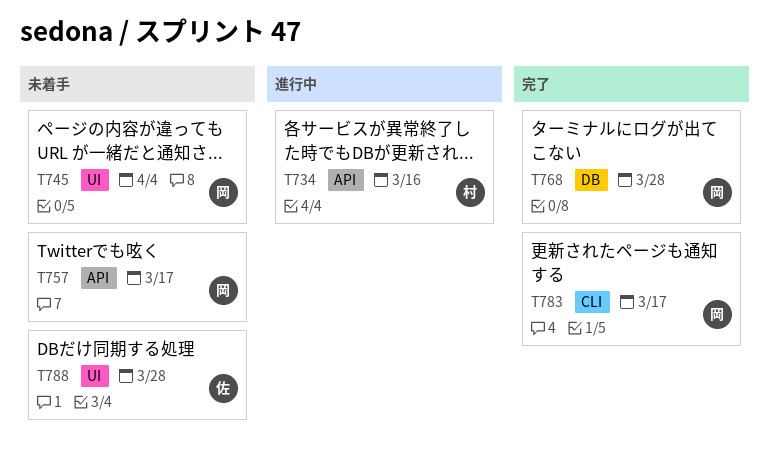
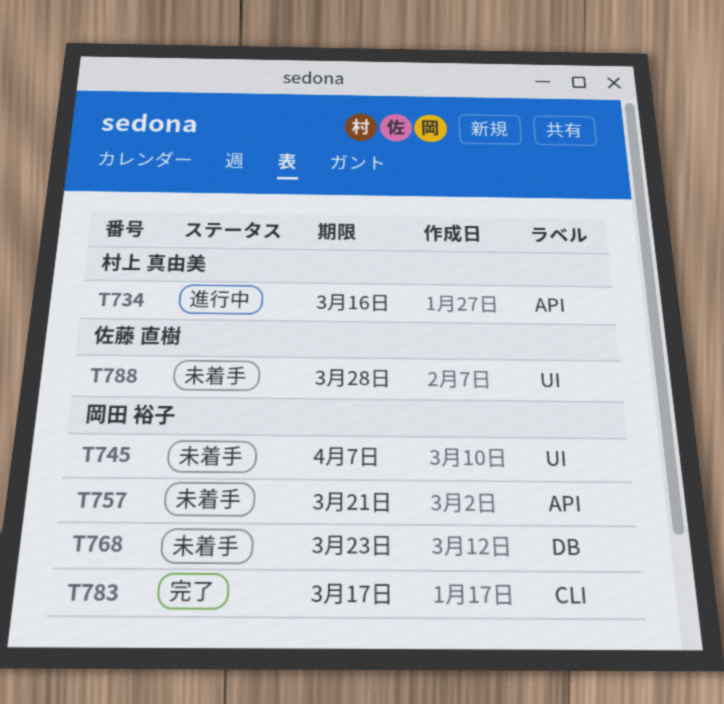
T745, due: Apr 4 -> Apr 7
T757, due: Mar 17 -> Mar 21
T768, status: 完了 -> 未着手
T768, due: Mar 28 -> Mar 23

